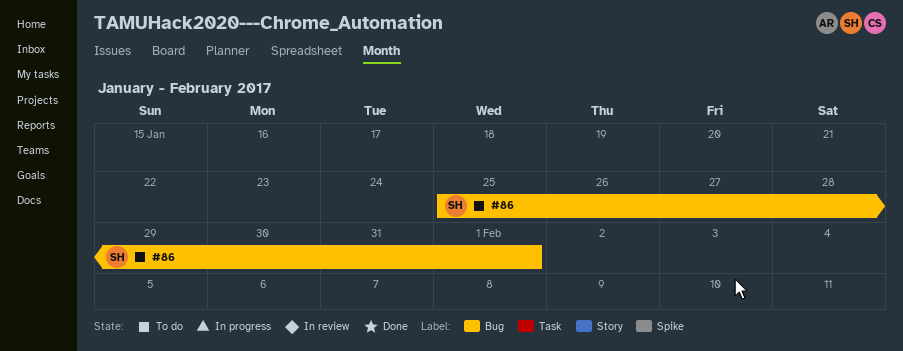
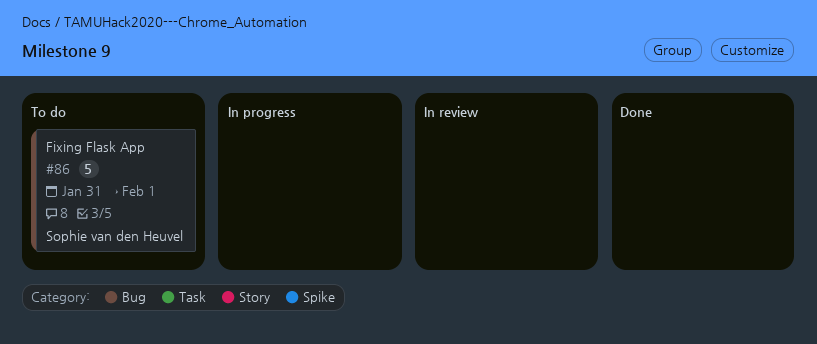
#86, start: Jan 25 -> Jan 31

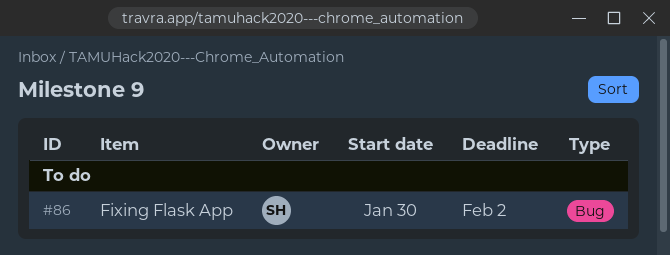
#86, start: Jan 31 -> Jan 30
#86, due: Feb 1 -> Feb 2

